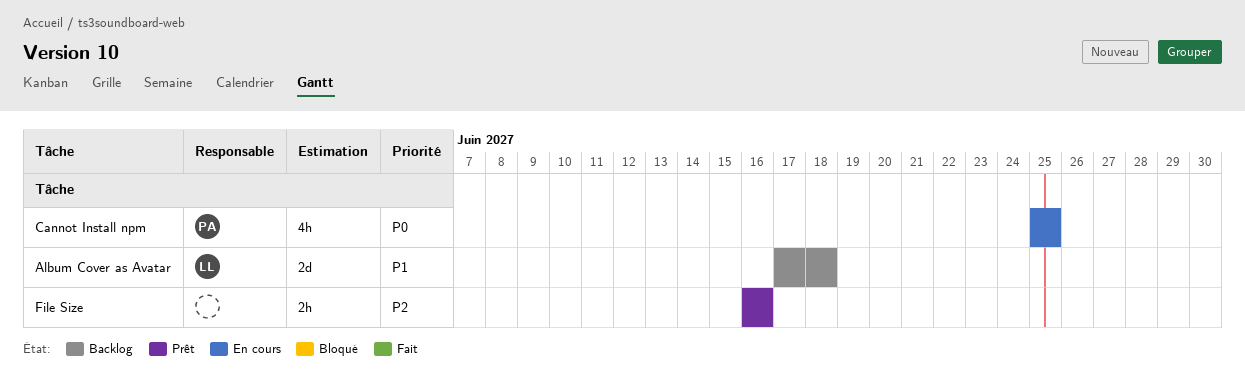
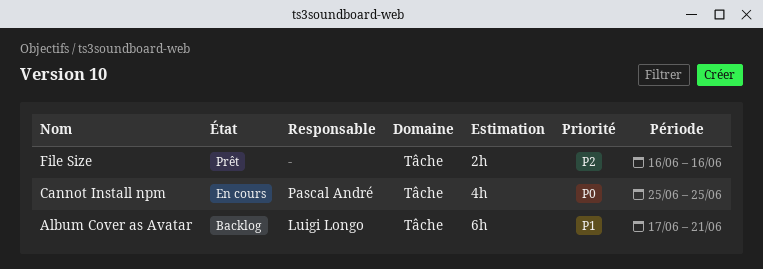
Album Cover as Avatar, estimate: 2d -> 6h
Album Cover as Avatar, due: Jun 18 -> Jun 21

